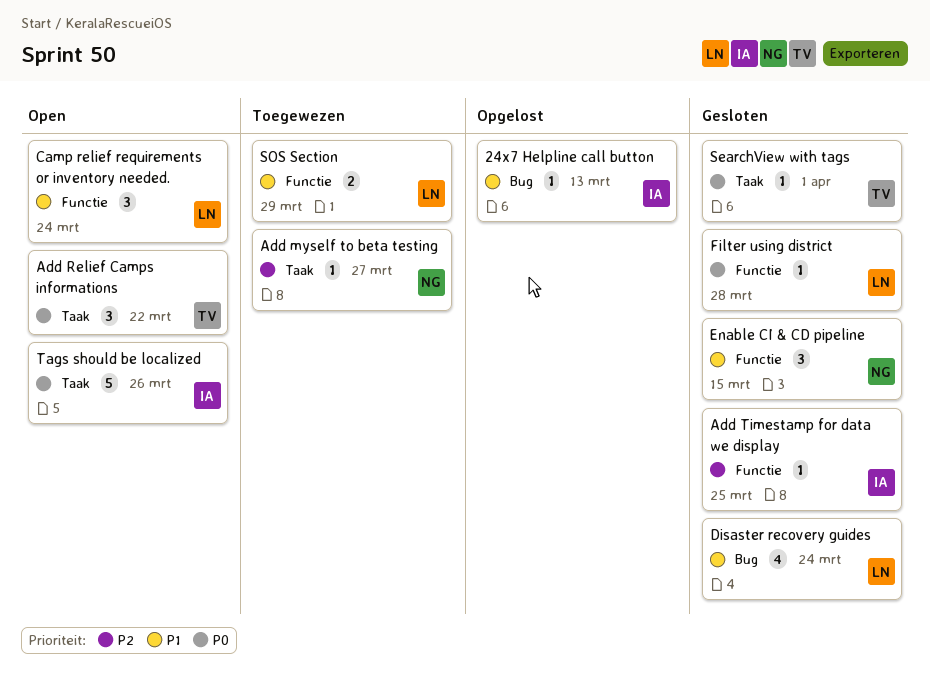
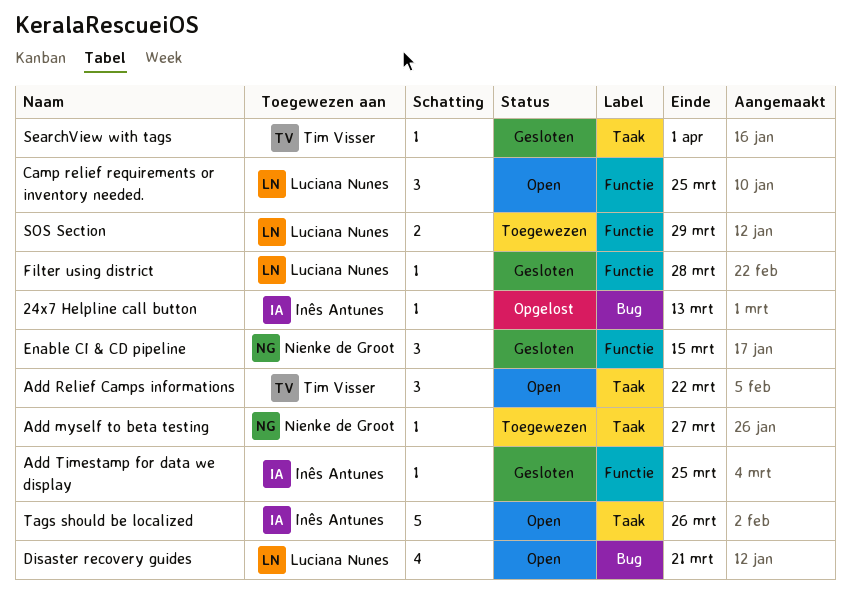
Camp relief requirements or inventory needed., due: Mar 24 -> Mar 25
Disaster recovery guides, status: Gesloten -> Open
Disaster recovery guides, due: Mar 24 -> Mar 21

